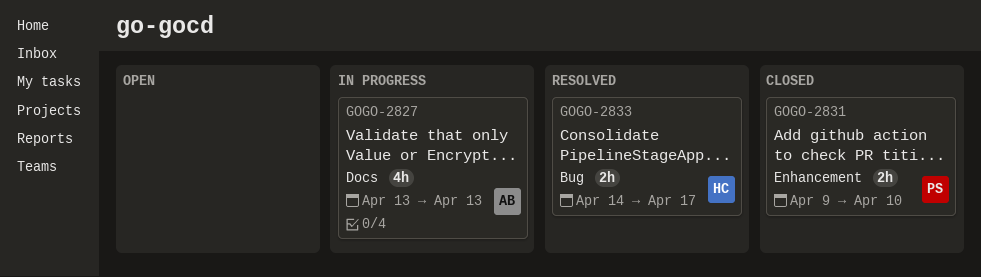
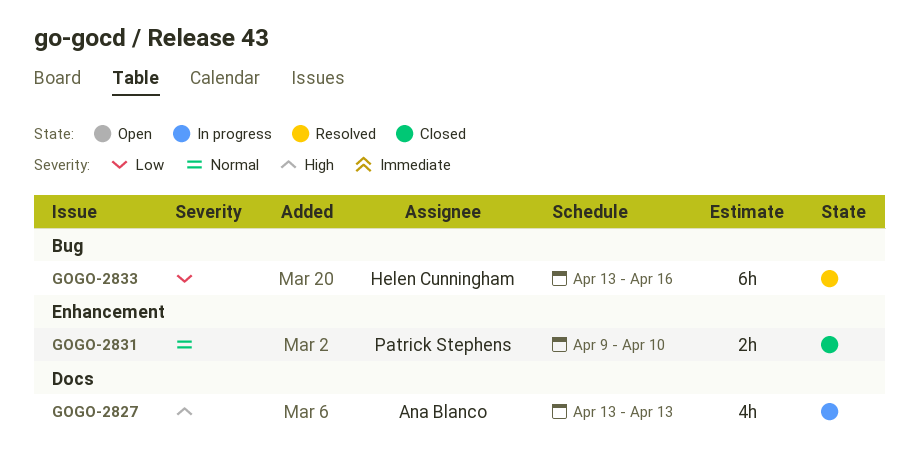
GOGO-2833, estimate: 2h -> 6h
GOGO-2833, start: Apr 14 -> Apr 13
GOGO-2833, due: Apr 17 -> Apr 16

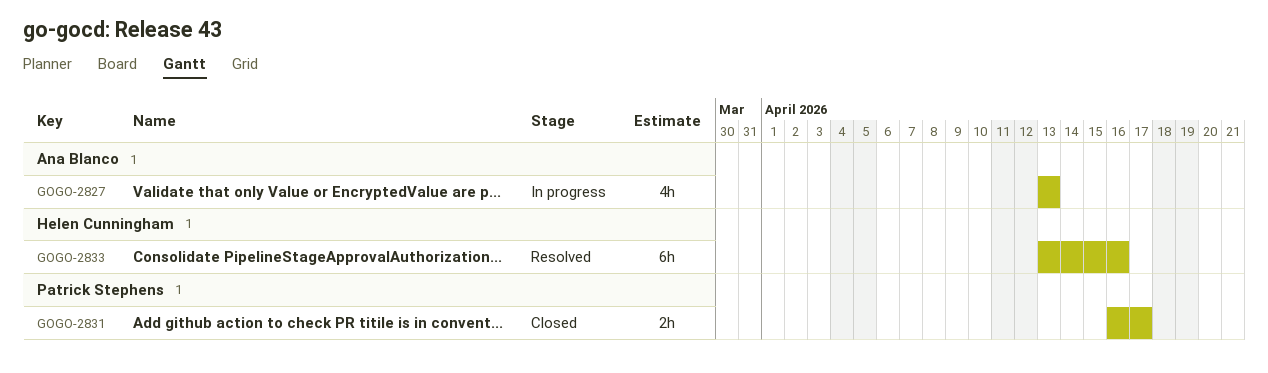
GOGO-2831, start: Apr 9 -> Apr 16
GOGO-2831, due: Apr 10 -> Apr 17

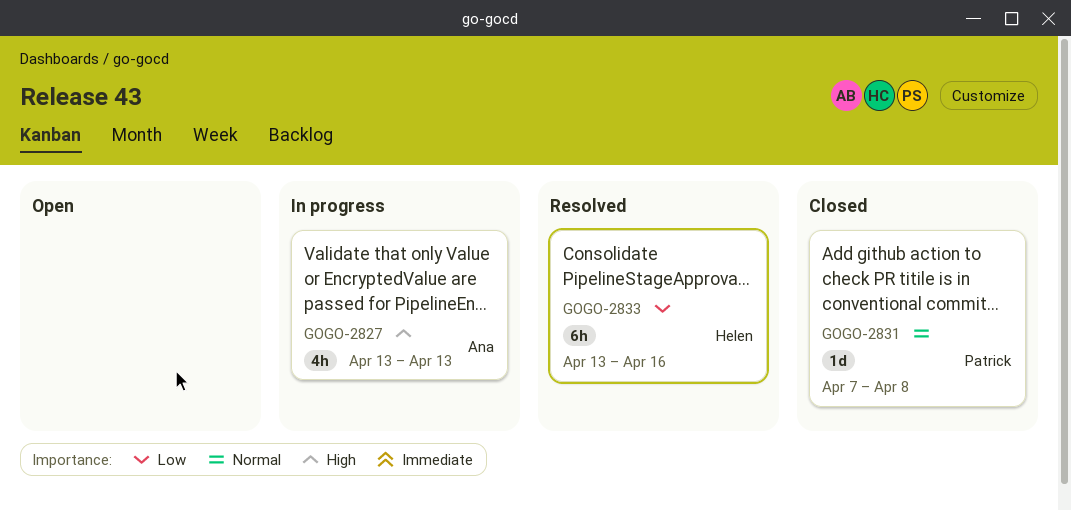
GOGO-2831, estimate: 2h -> 1d
GOGO-2831, start: Apr 16 -> Apr 7
GOGO-2831, due: Apr 17 -> Apr 8

